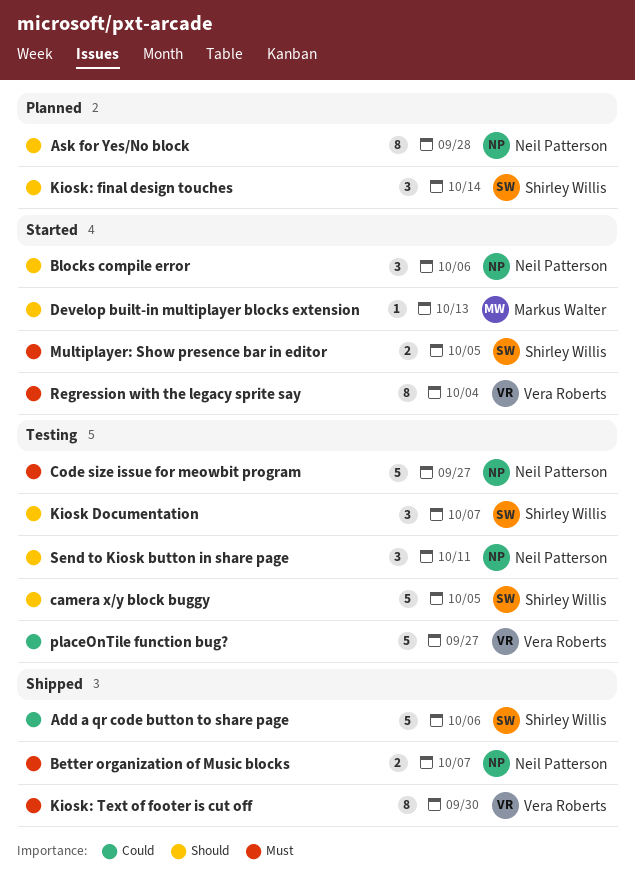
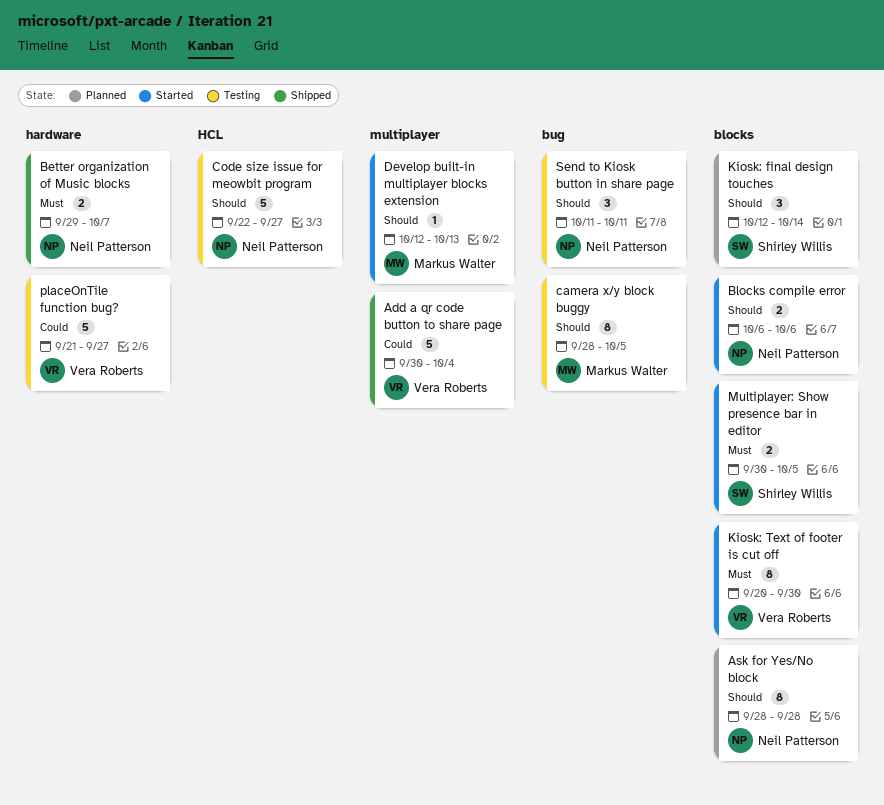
Add a qr code button to share page, owner: Shirley Willis -> Vera Roberts
Add a qr code button to share page, due: Oct 6 -> Oct 4
Blocks compile error, estimate: 3 -> 2
camera x/y block buggy, owner: Shirley Willis -> Markus Walter
camera x/y block buggy, estimate: 5 -> 8
Code size issue for meowbit program, priority: Must -> Should
Kiosk Documentation: present -> none
Kiosk: Text of footer is cut off, status: Shipped -> Started
Regression with the legacy sprite say: present -> none

